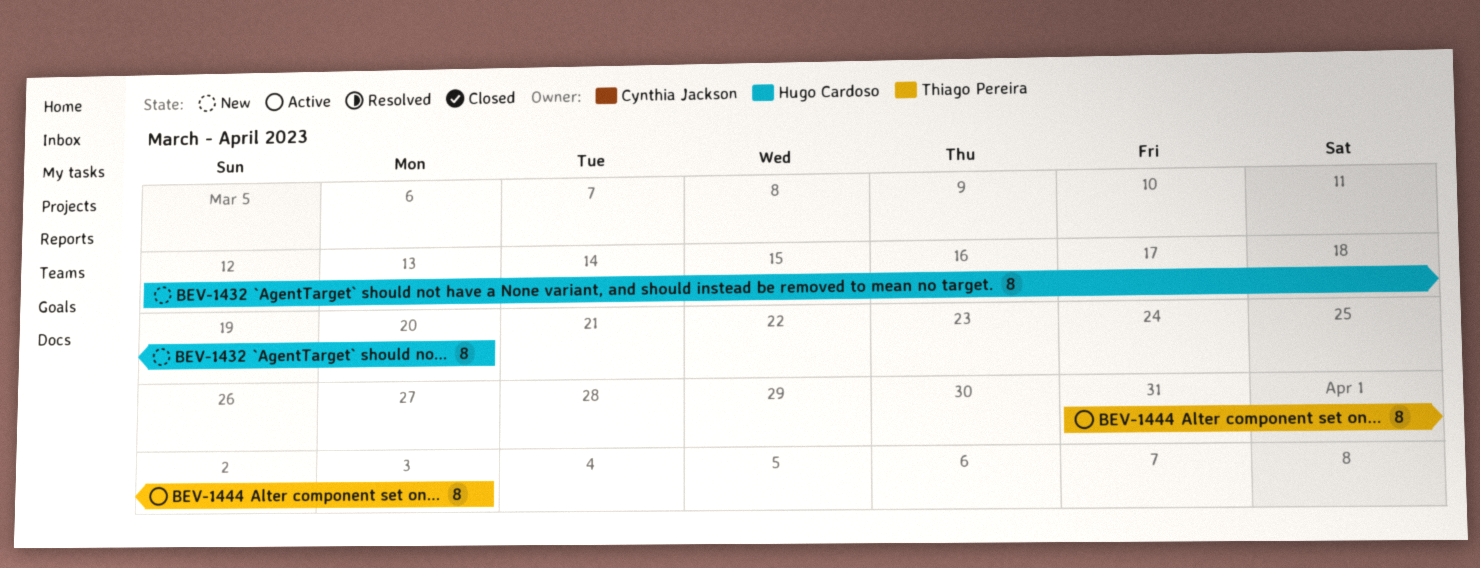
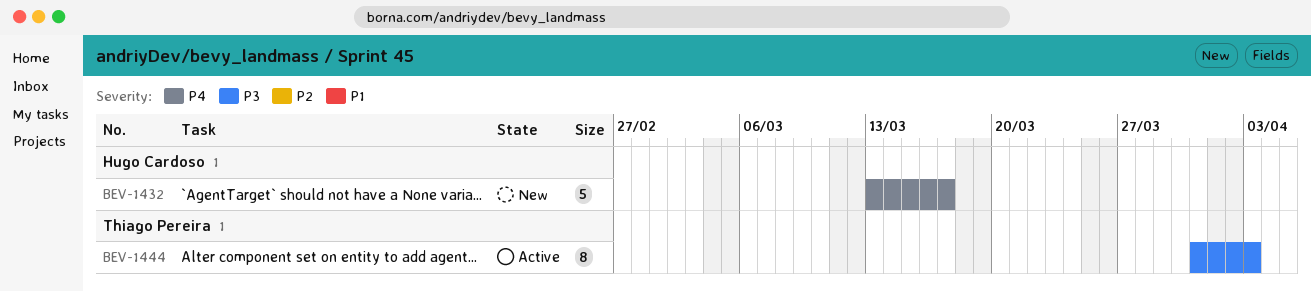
BEV-1432, estimate: 8 -> 5
BEV-1432, start: Mar 12 -> Mar 13
BEV-1432, due: Mar 20 -> Mar 17

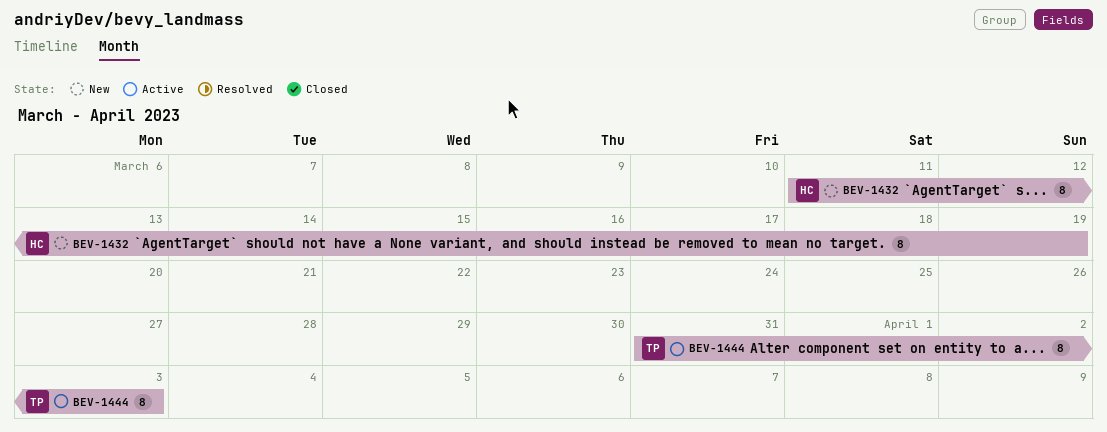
BEV-1432, estimate: 5 -> 8
BEV-1432, start: Mar 13 -> Mar 11
BEV-1432, due: Mar 17 -> Mar 19

